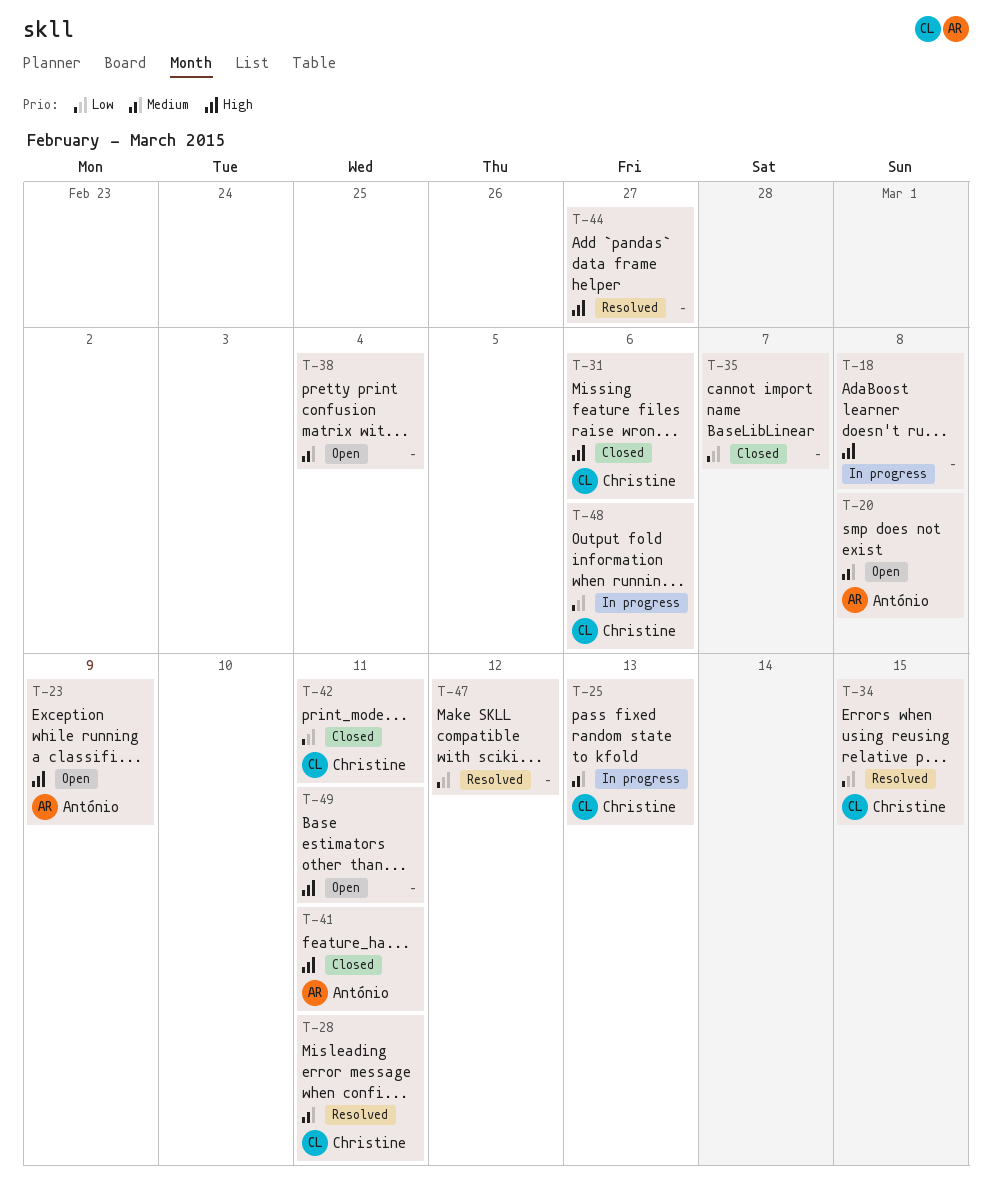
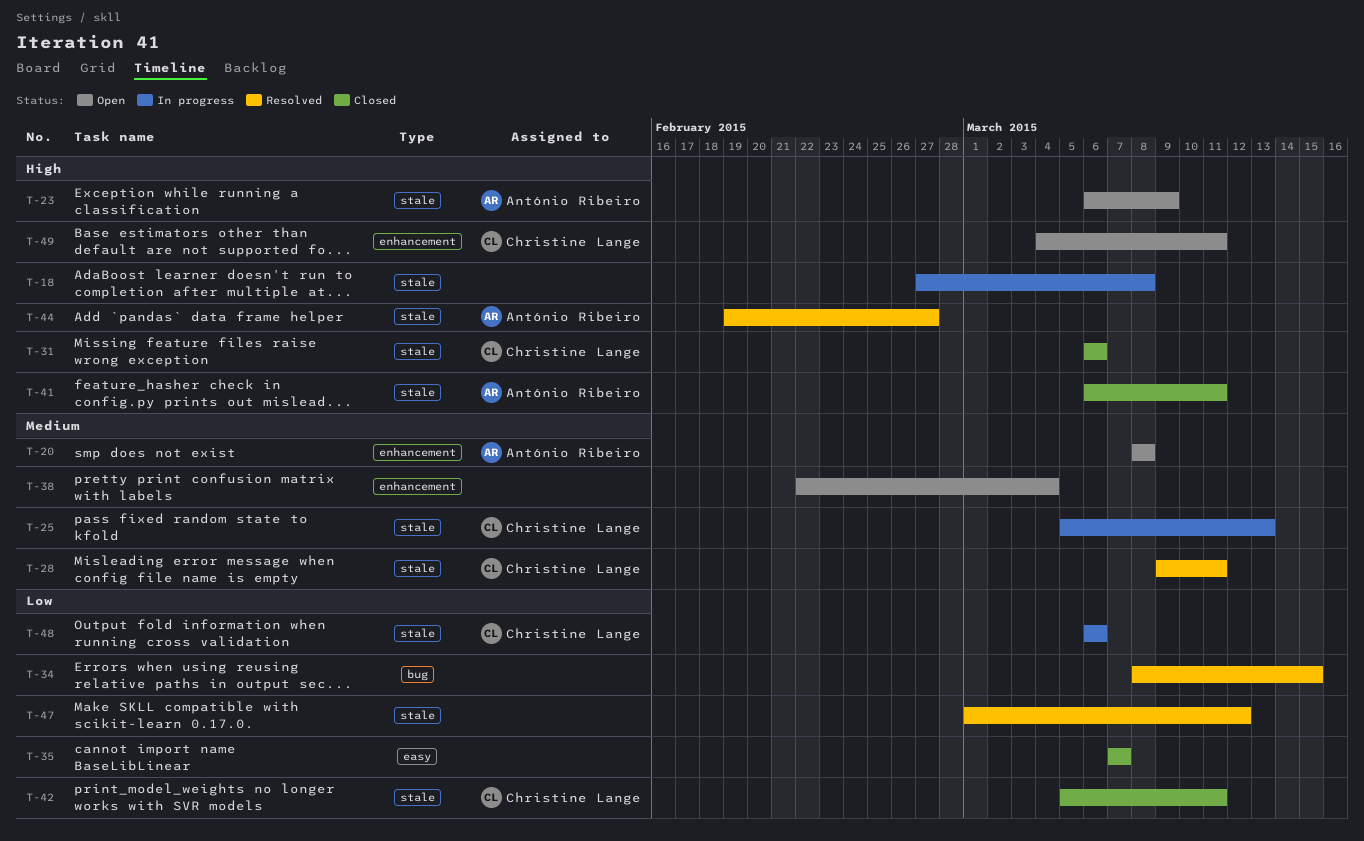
T-34, owner: Christine Lange -> none
T-44, owner: none -> António Ribeiro
T-49, owner: none -> Christine Lange

